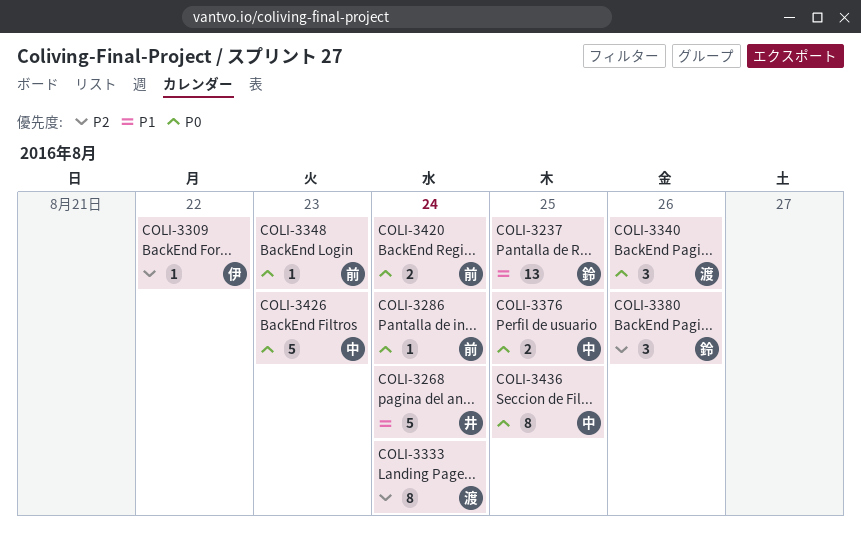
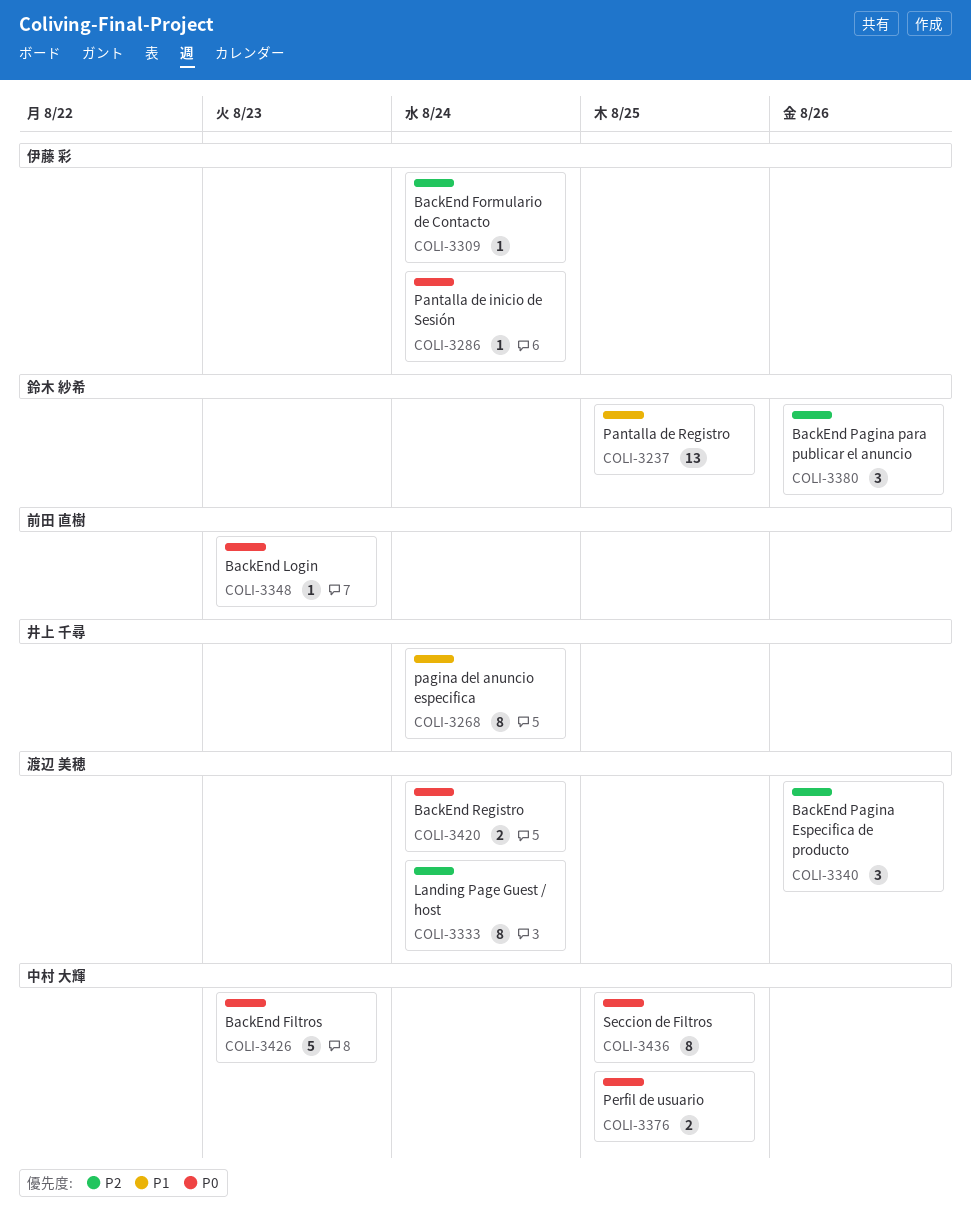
COLI-3268, estimate: 5 -> 8
COLI-3286, owner: 前田 直樹 -> 伊藤 彩
COLI-3309, due: Aug 22 -> Aug 24
COLI-3340, priority: P0 -> P2
COLI-3420, owner: 前田 直樹 -> 渡辺 美穂

